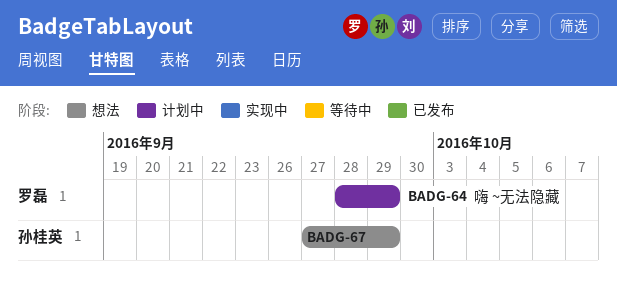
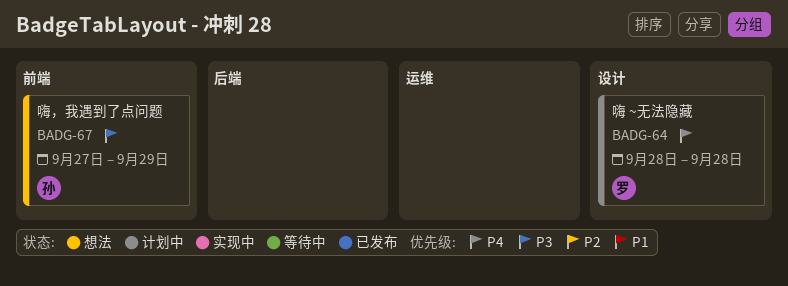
BADG-64, due: Sep 29 -> Sep 28

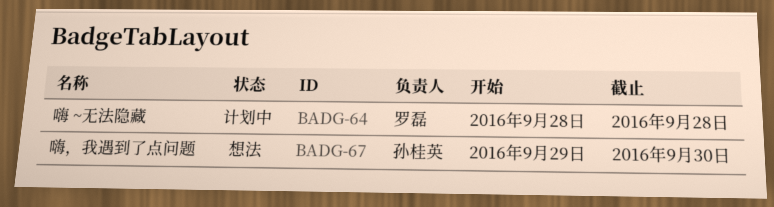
BADG-67, start: Sep 27 -> Sep 29
BADG-67, due: Sep 29 -> Sep 30

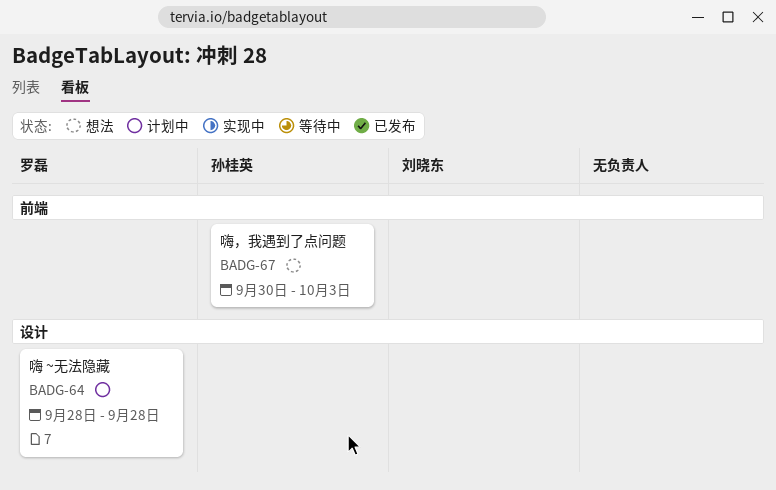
BADG-67, start: Sep 29 -> Sep 30
BADG-67, due: Sep 30 -> Oct 3

